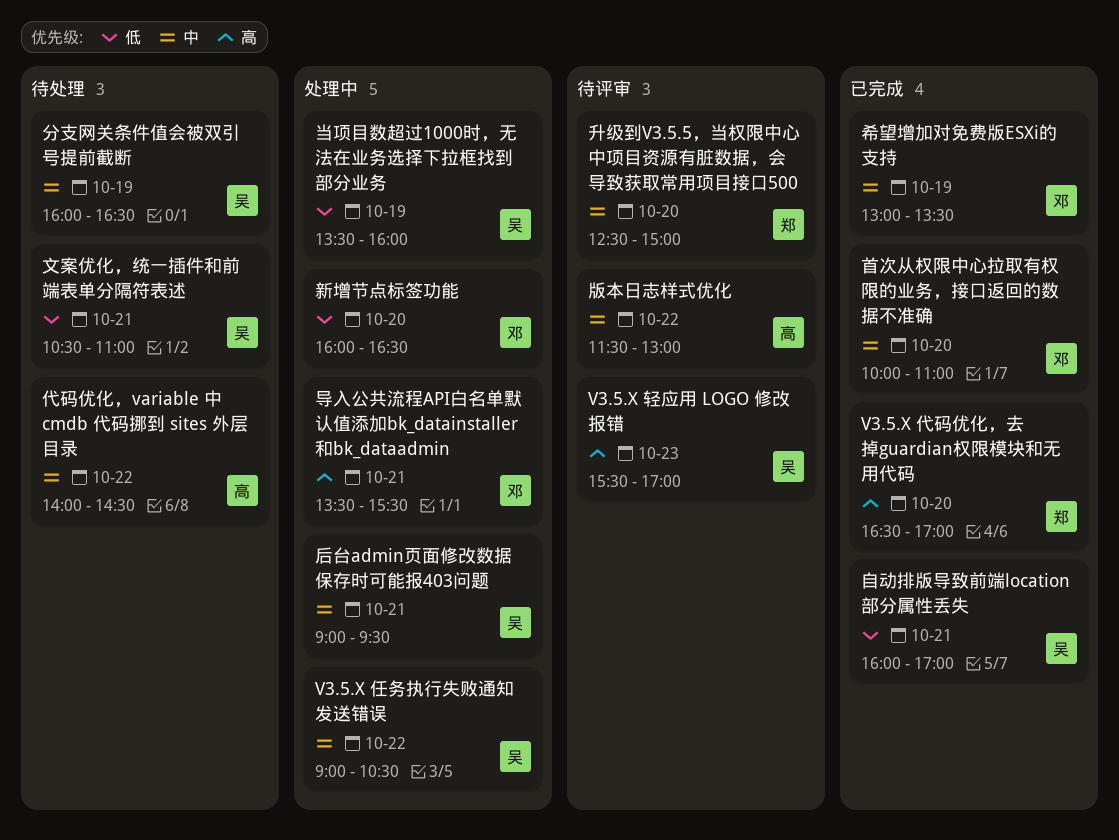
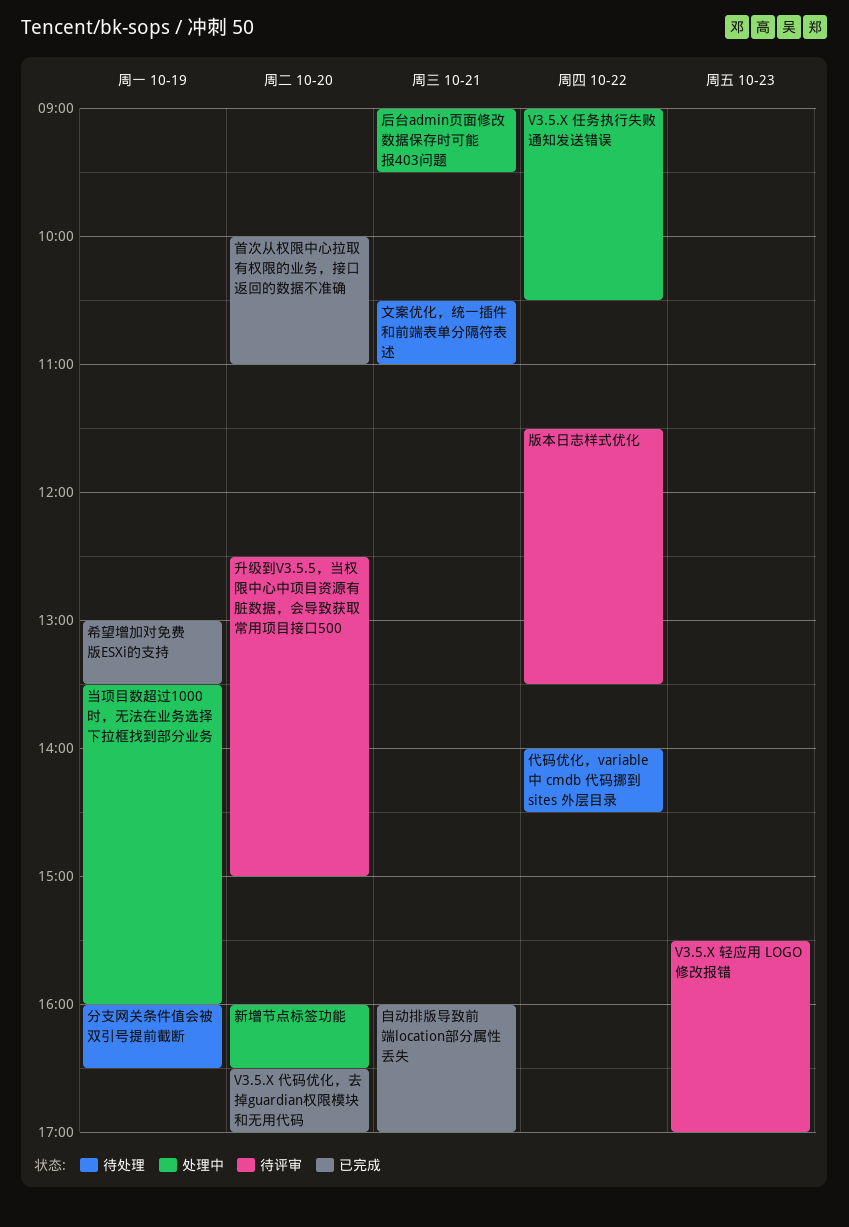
导入公共流程API白名单默认值添加bk_datainstaller和bk_dataadmin: present -> none
版本日志样式优化, ends: 13:00 -> 13:30

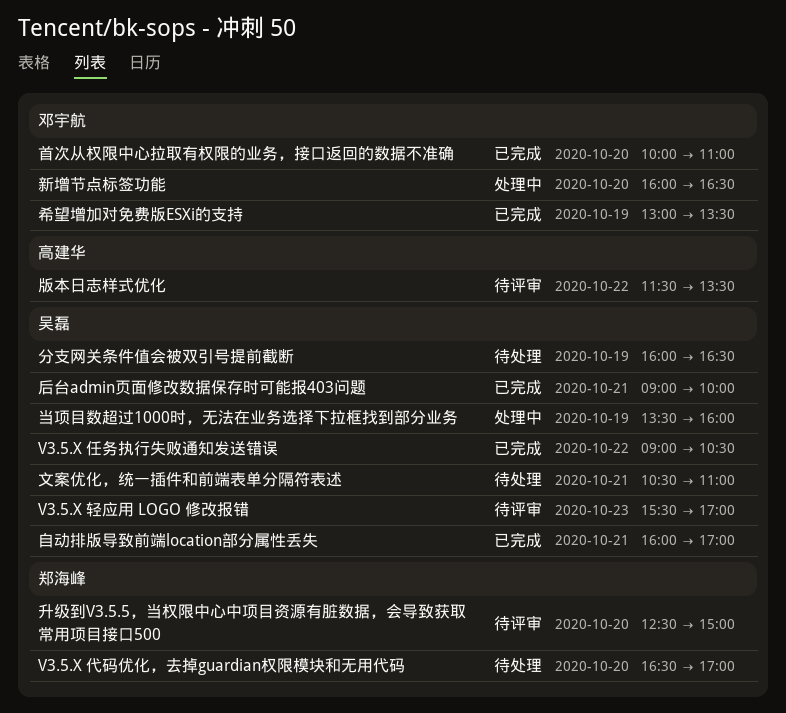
V3.5.X 代码优化，去掉guardian权限模块和无用代码, status: 已完成 -> 待处理
V3.5.X 任务执行失败通知发送错误, status: 处理中 -> 已完成
代码优化，variable 中 cmdb 代码挪到 sites 外层目录: present -> none
后台admin页面修改数据保存时可能报403问题, status: 处理中 -> 已完成
后台admin页面修改数据保存时可能报403问题, ends: 09:30 -> 10:00

